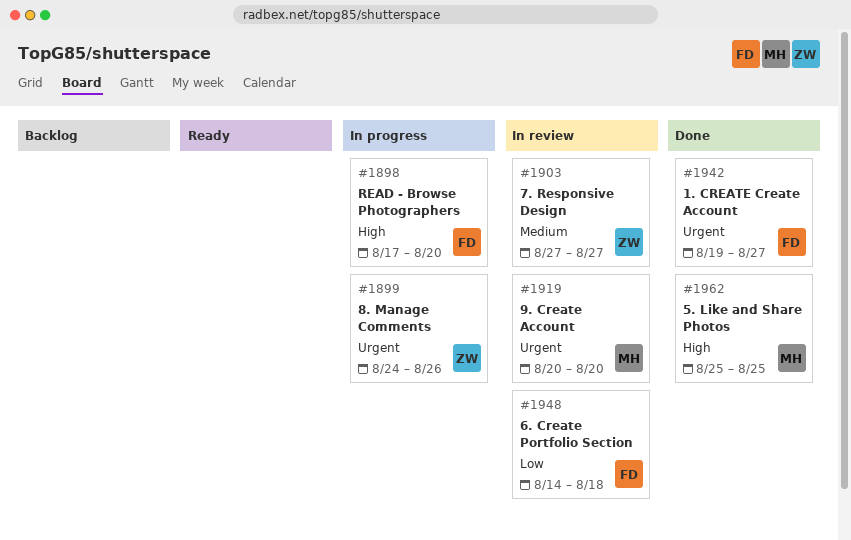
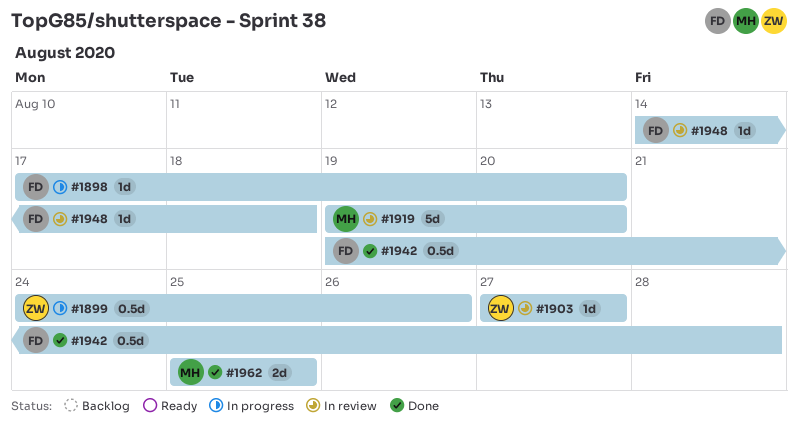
#1919, start: Aug 20 -> Aug 19
#1942, due: Aug 27 -> Aug 28

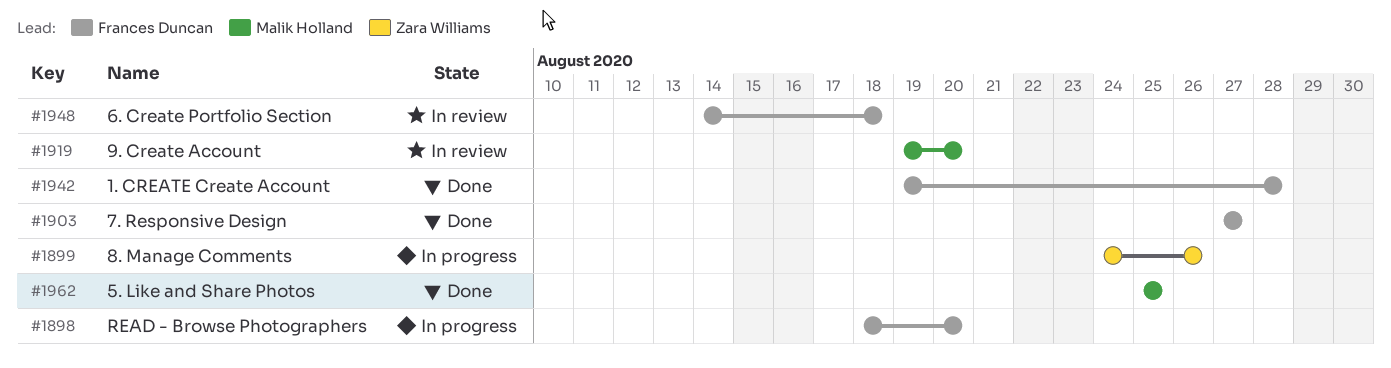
#1898, start: Aug 17 -> Aug 18
#1903, status: In review -> Done
#1903, owner: Zara Williams -> Frances Duncan

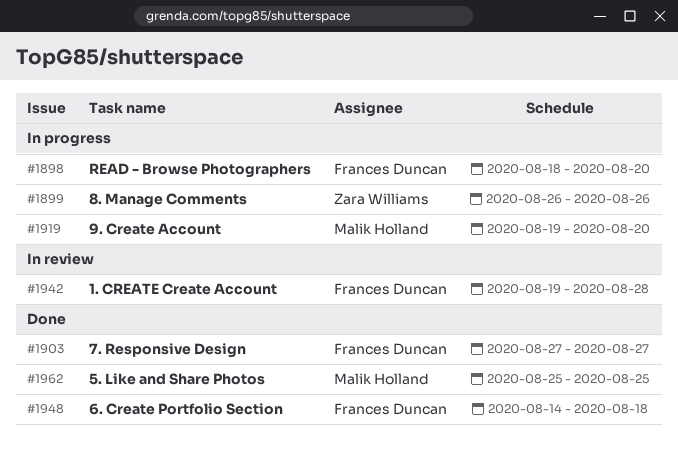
#1899, start: Aug 24 -> Aug 26
#1919, status: In review -> In progress
#1942, status: Done -> In review
#1948, status: In review -> Done

